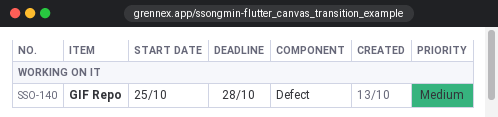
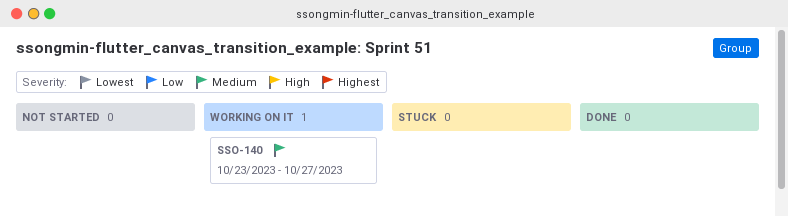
SSO-140, start: Oct 25 -> Oct 23
SSO-140, due: Oct 28 -> Oct 27

